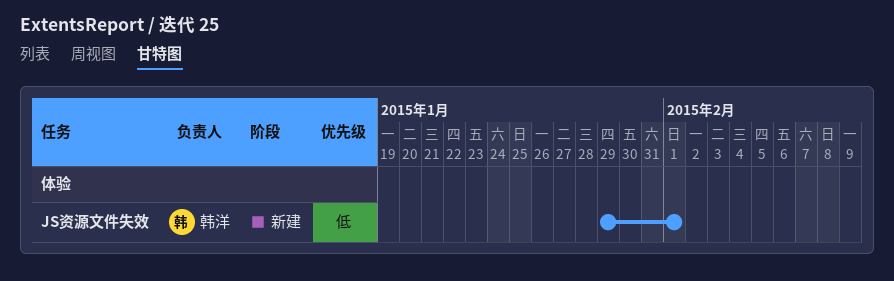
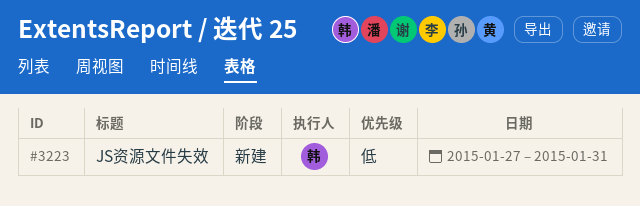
JS资源文件失效, start: Jan 29 -> Jan 27
JS资源文件失效, due: Feb 1 -> Jan 31

